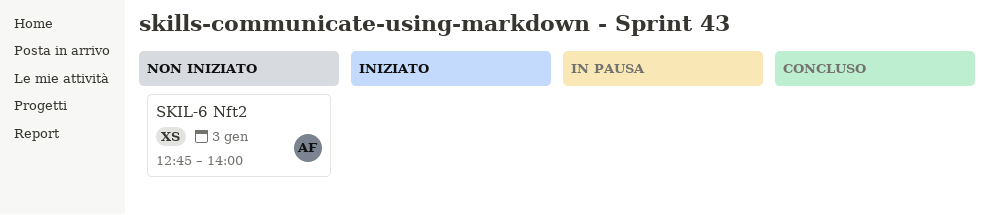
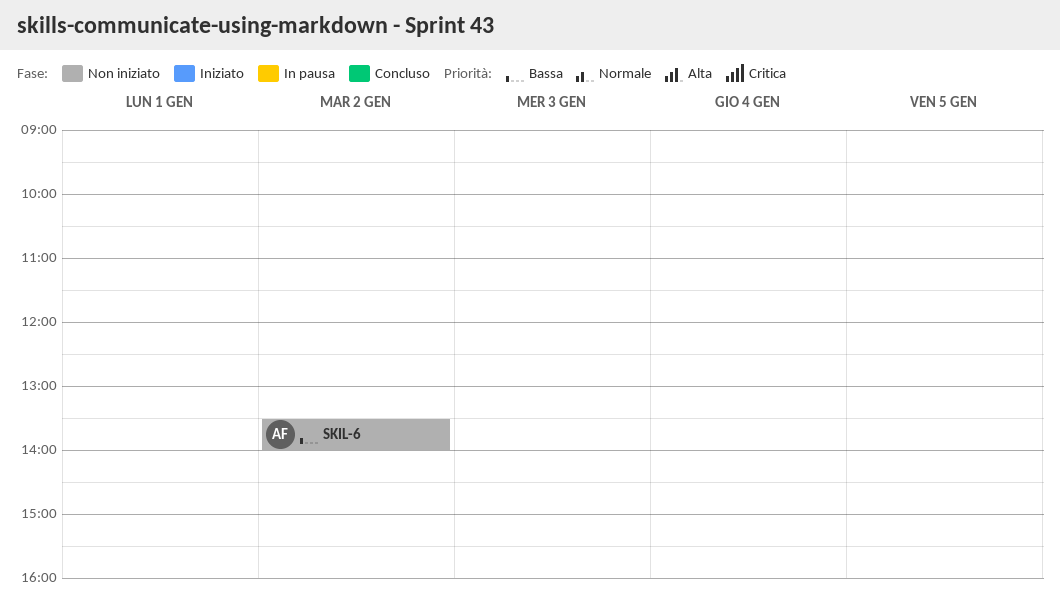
SKIL-6, day: Jan 3 -> Jan 2
SKIL-6, begins: 12:45 -> 13:30

